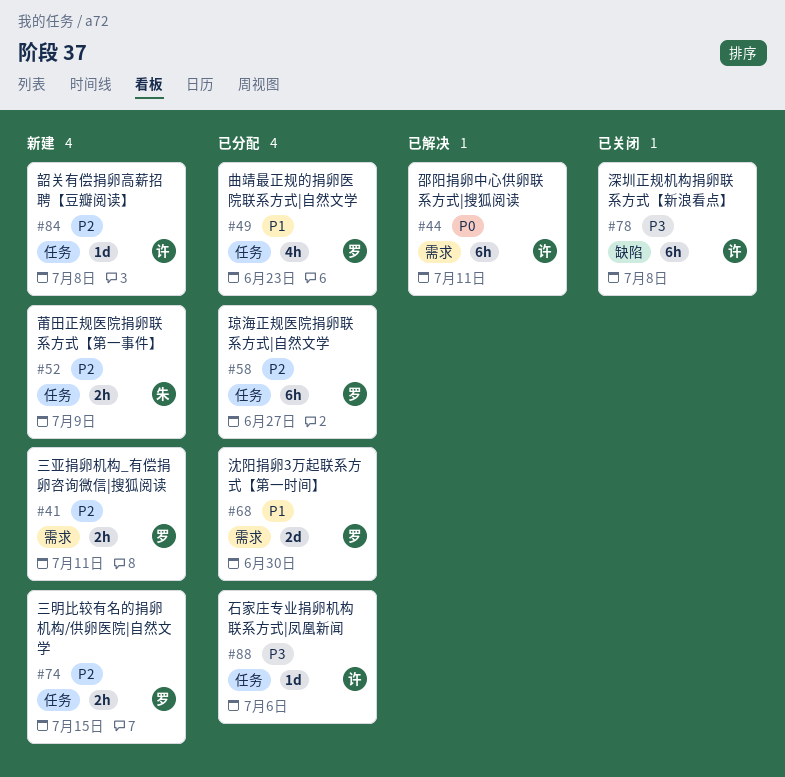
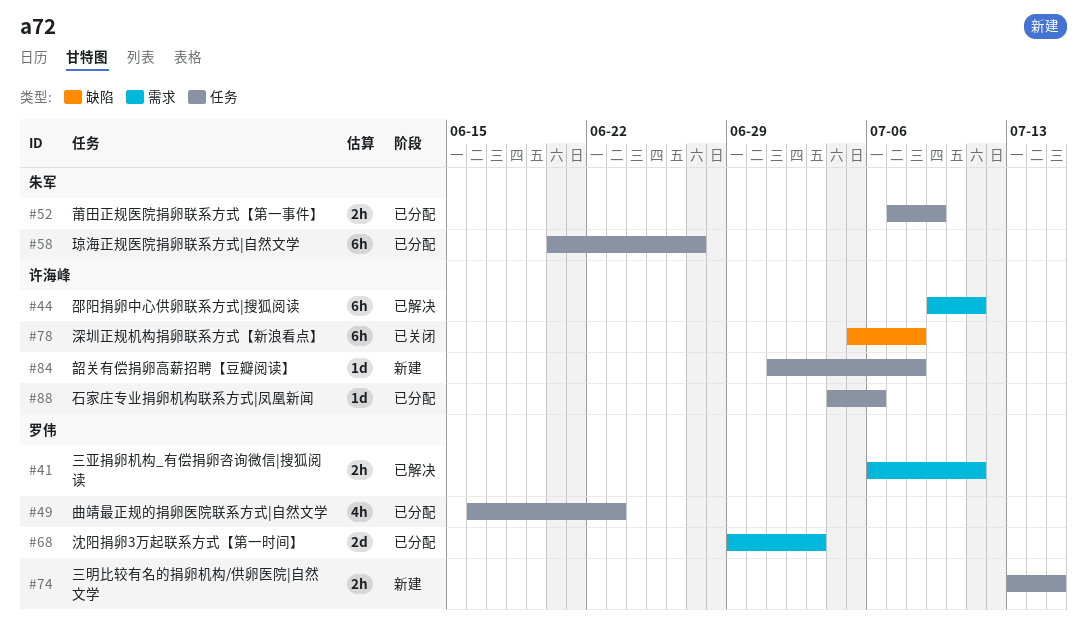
#41, status: 新建 -> 已解决
#52, status: 新建 -> 已分配
#58, owner: 罗伟 -> 朱军
#68, due: Jun 30 -> Jul 3

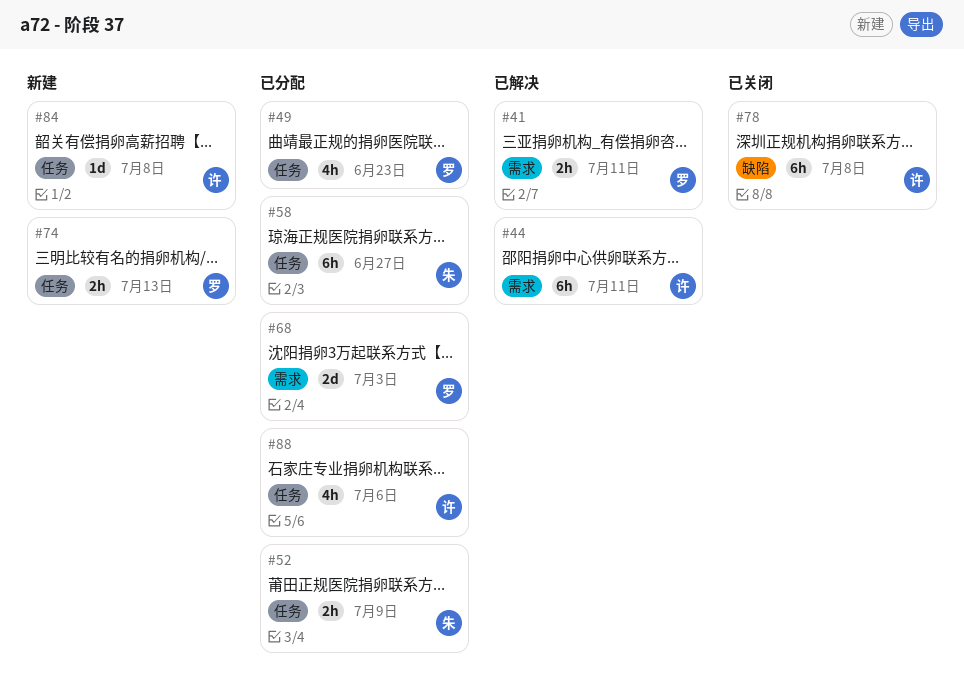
#74, due: Jul 15 -> Jul 13
#88, estimate: 1d -> 4h

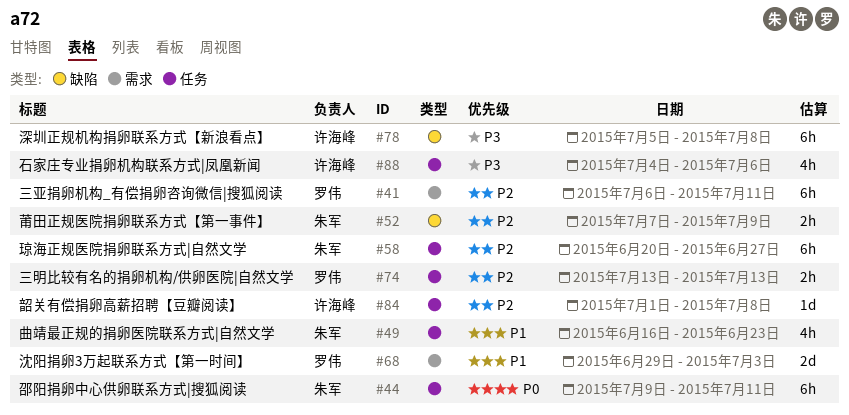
#41, estimate: 2h -> 6h
#44, owner: 许海峰 -> 朱军
#44, label: 需求 -> 任务
#49, owner: 罗伟 -> 朱军
#52, label: 任务 -> 缺陷

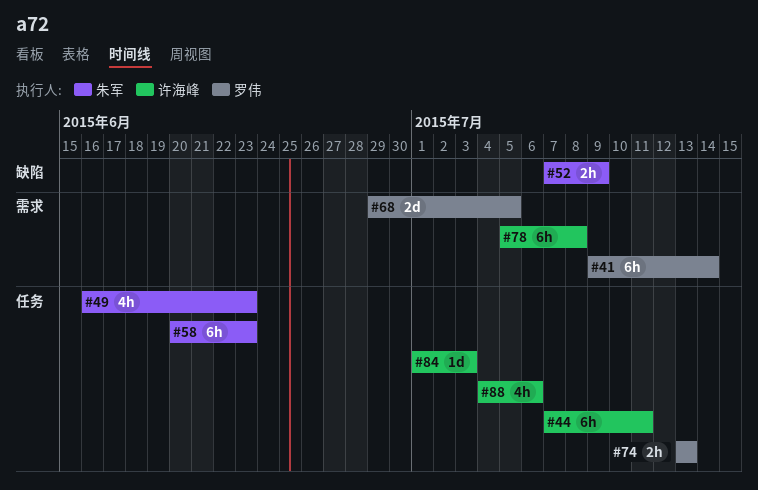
#41, start: Jul 6 -> Jul 9
#41, due: Jul 11 -> Jul 14
#44, owner: 朱军 -> 许海峰
#44, start: Jul 9 -> Jul 7
#58, due: Jun 27 -> Jun 23
#68, due: Jul 3 -> Jul 5
#78, label: 缺陷 -> 需求
#84, due: Jul 8 -> Jul 3

